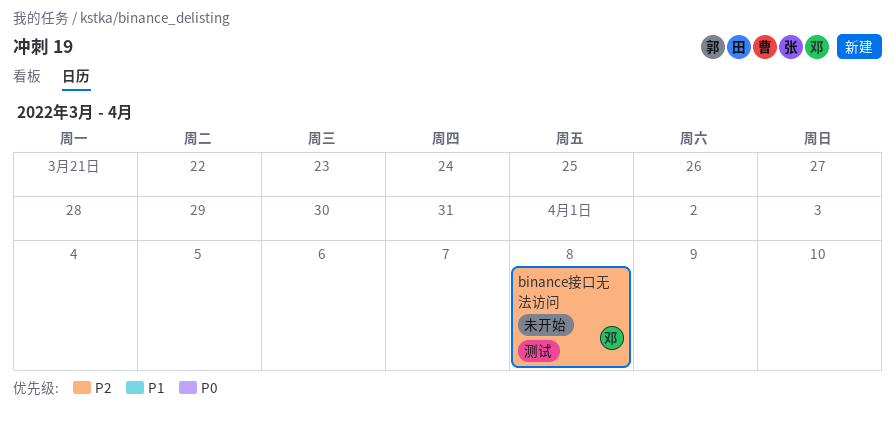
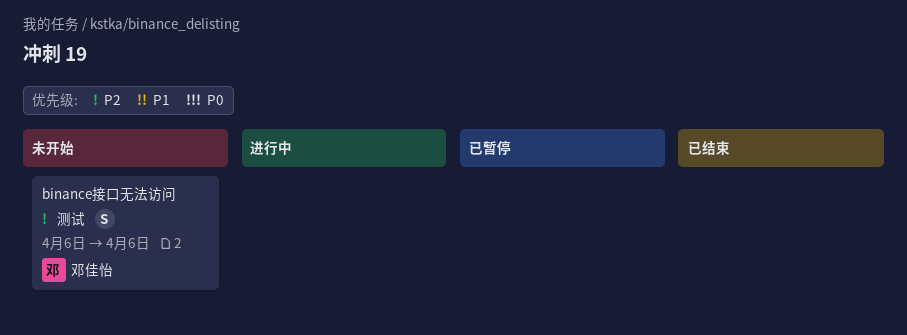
binance接口无法访问, due: Apr 8 -> Apr 6

